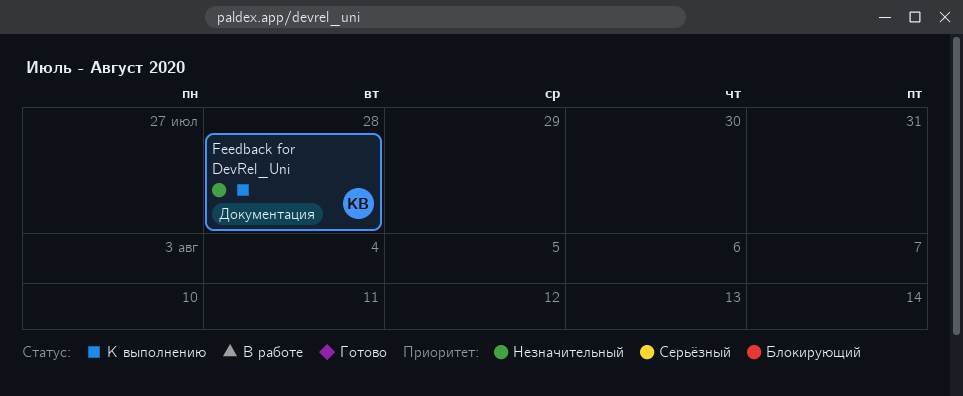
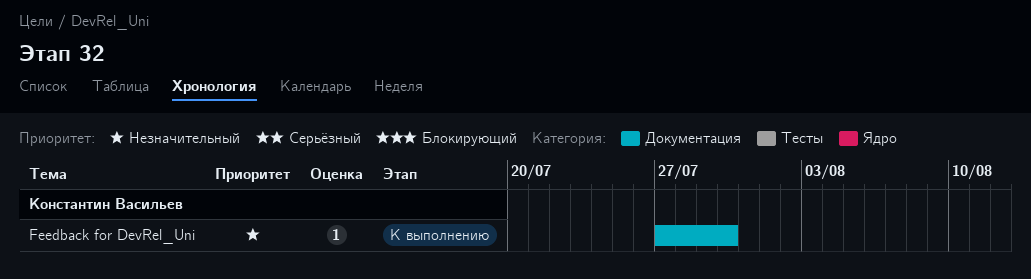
Feedback for DevRel_Uni, due: Jul 28 -> Jul 30

